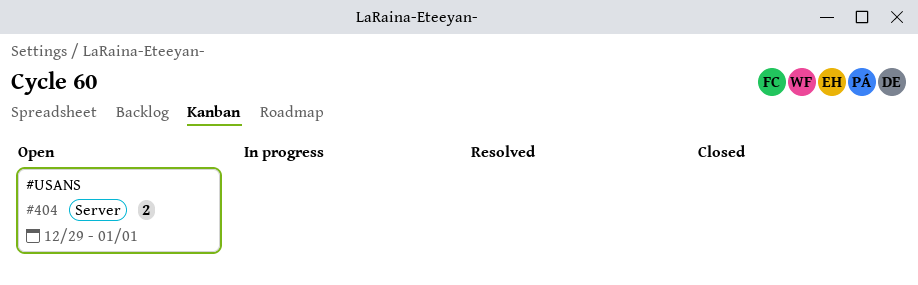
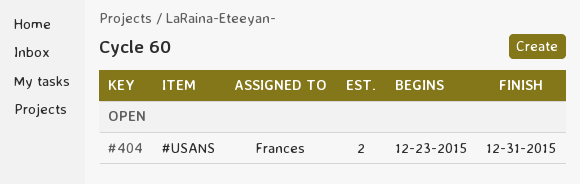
#404, start: Dec 29 -> Dec 23
#404, due: Jan 1 -> Dec 31

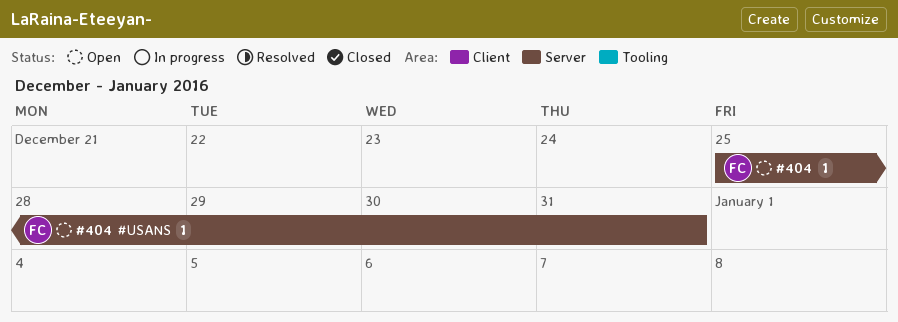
#404, estimate: 2 -> 1
#404, start: Dec 23 -> Dec 25

